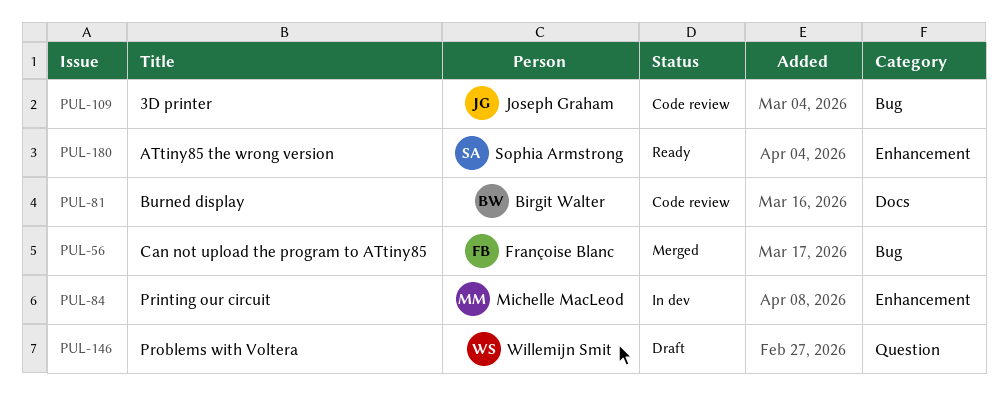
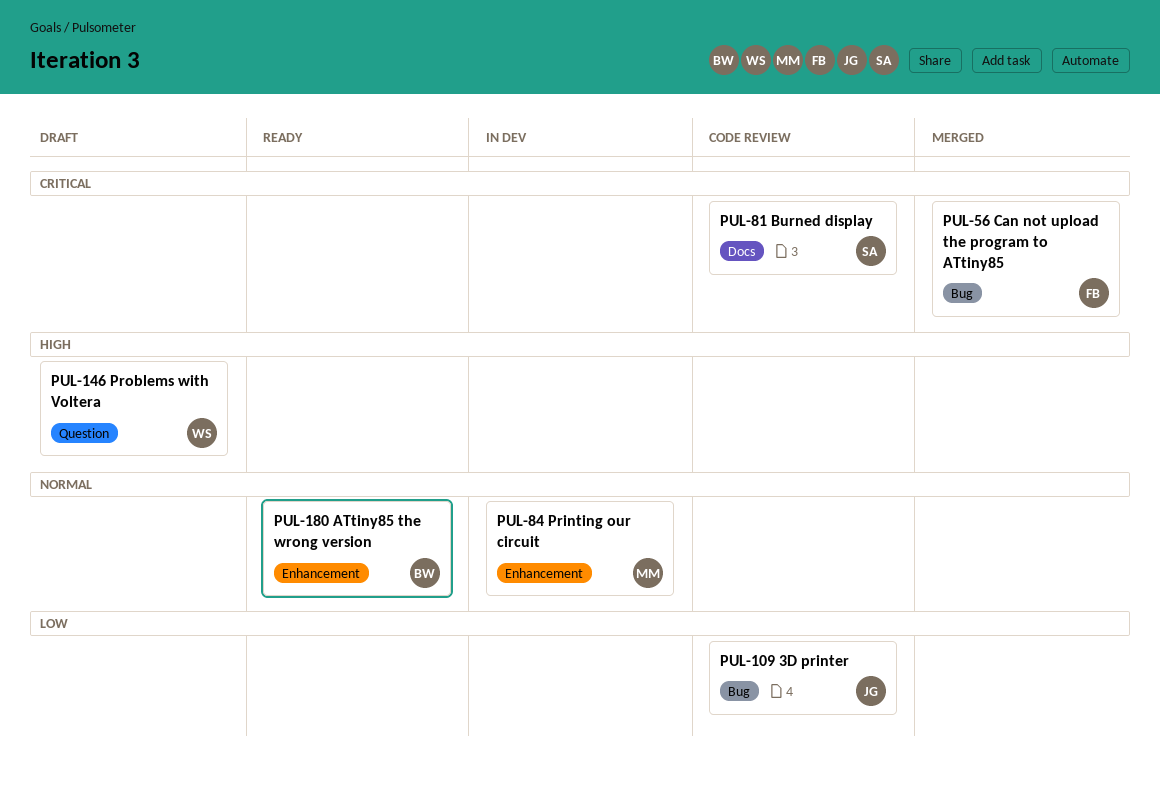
PUL-81, owner: Birgit Walter -> Sophia Armstrong
PUL-180, owner: Sophia Armstrong -> Birgit Walter

